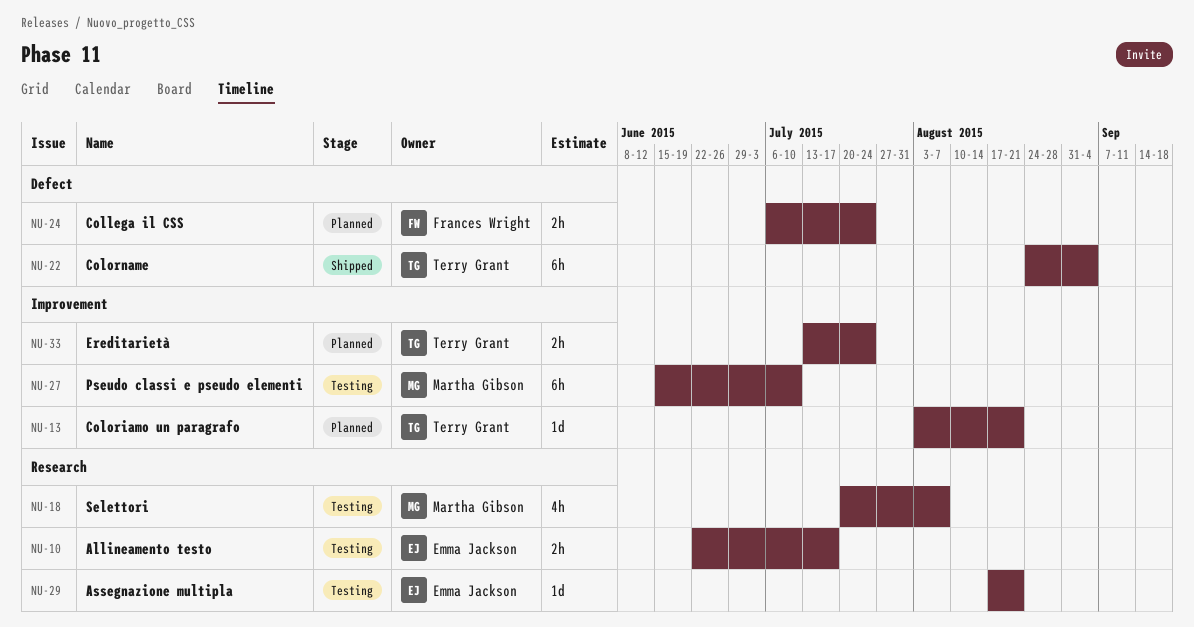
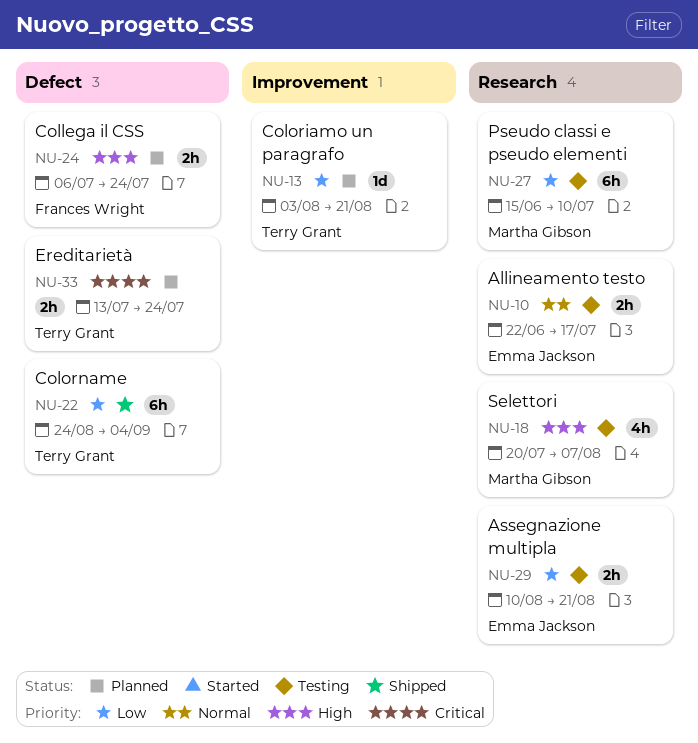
NU-27, label: Improvement -> Research
NU-29, estimate: 1d -> 2h
NU-29, start: Aug 17 -> Aug 10
NU-33, label: Improvement -> Defect

